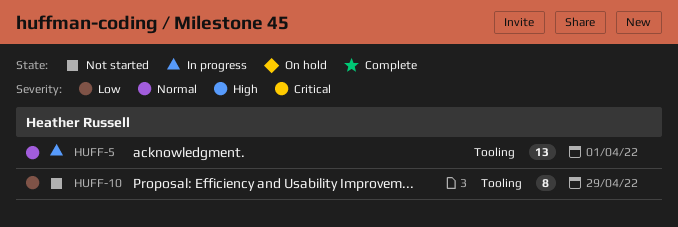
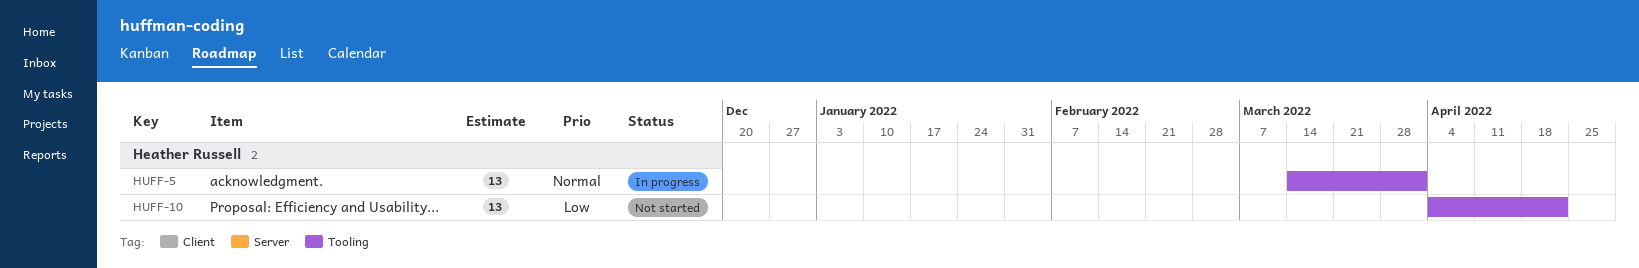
HUFF-10, estimate: 8 -> 13
HUFF-10, due: Apr 29 -> Apr 22

